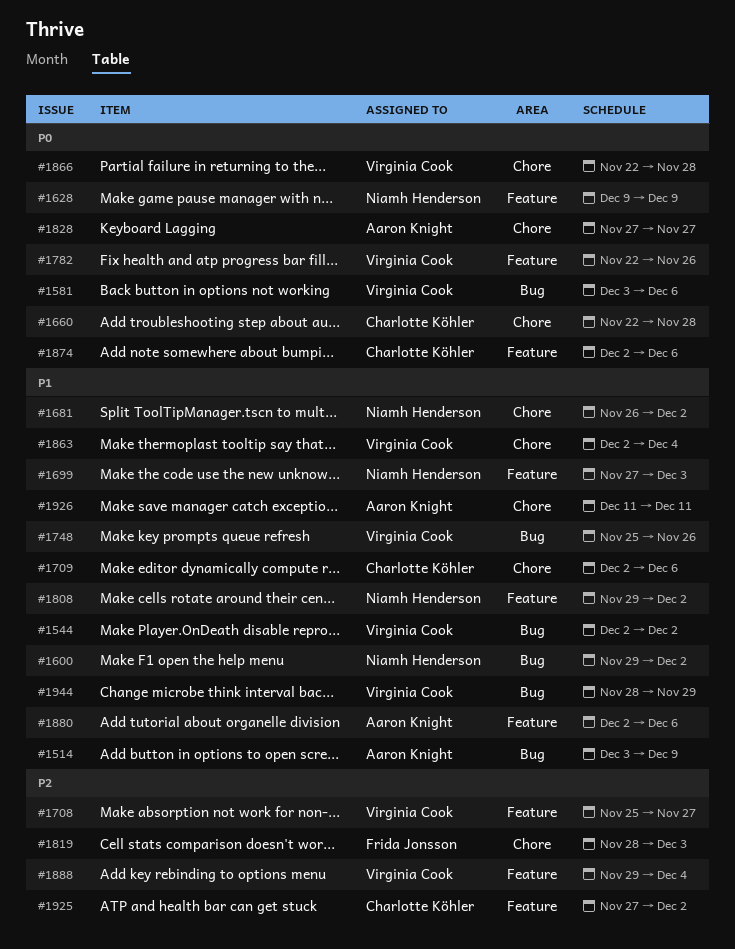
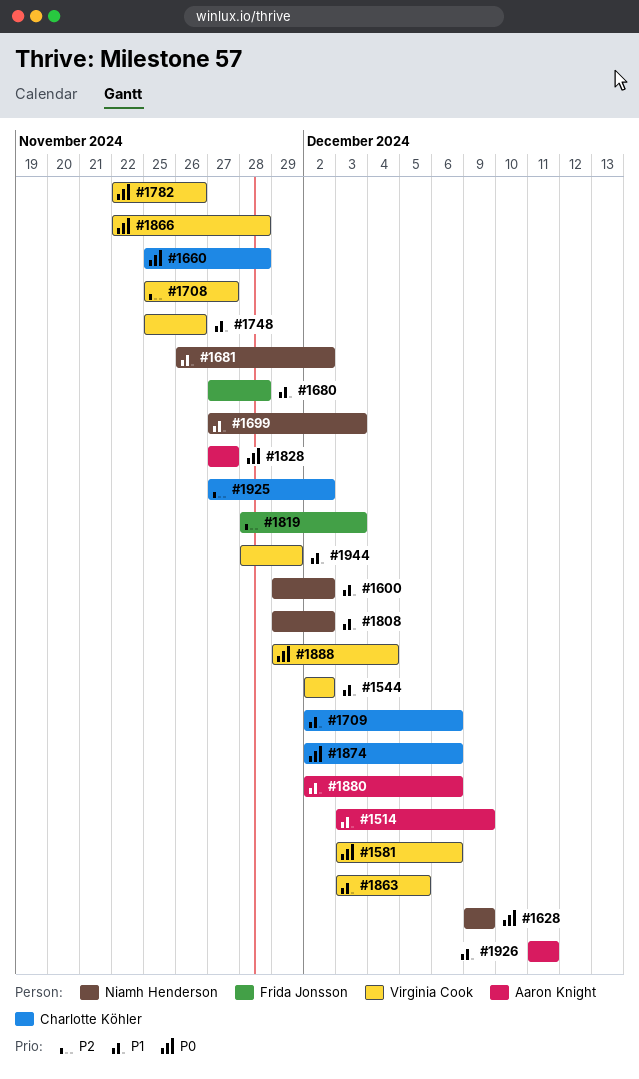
#1660, start: Nov 22 -> Nov 25
#1680: none -> present
#1863, start: Dec 2 -> Dec 3
#1863, due: Dec 4 -> Dec 5
#1888, priority: P2 -> P0

